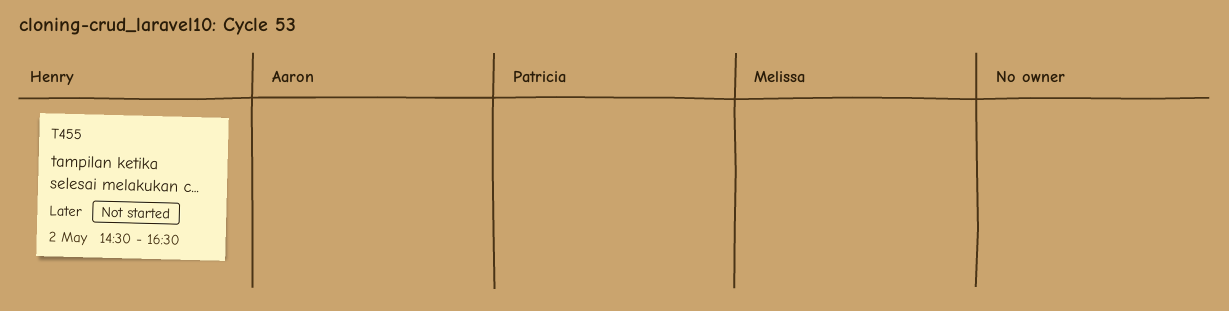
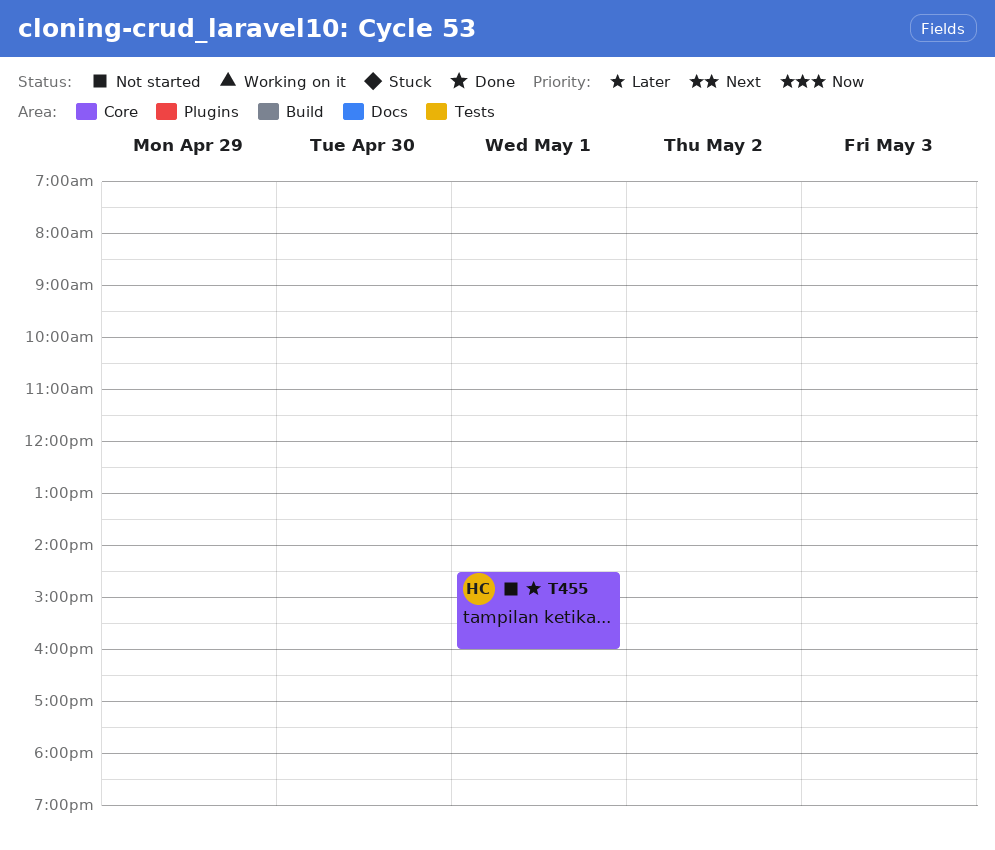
T455, day: May 2 -> May 1
T455, ends: 16:30 -> 16:00

